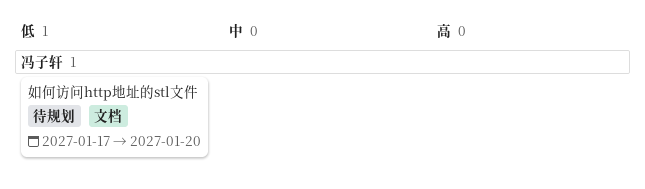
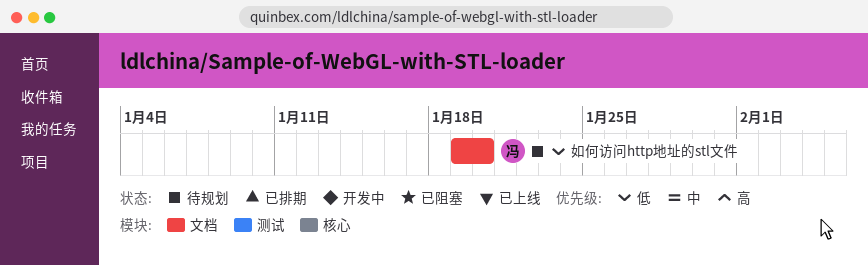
如何访问http地址的stl文件, start: Jan 17 -> Jan 19

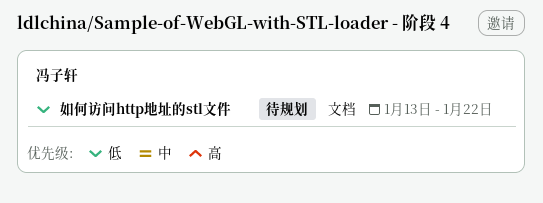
如何访问http地址的stl文件, start: Jan 19 -> Jan 13
如何访问http地址的stl文件, due: Jan 20 -> Jan 22

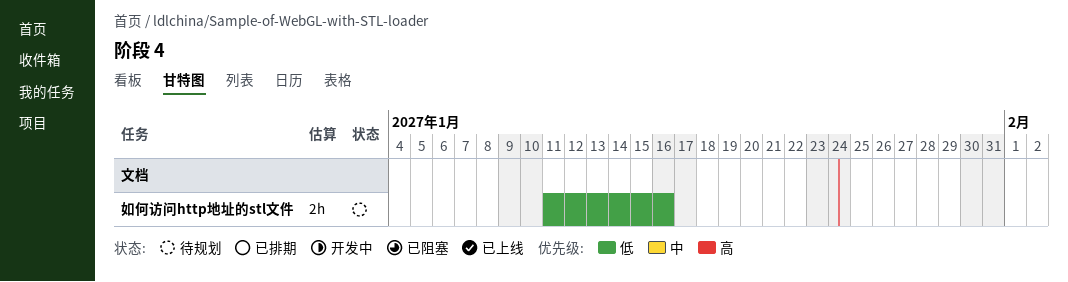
如何访问http地址的stl文件, start: Jan 13 -> Jan 11
如何访问http地址的stl文件, due: Jan 22 -> Jan 16

